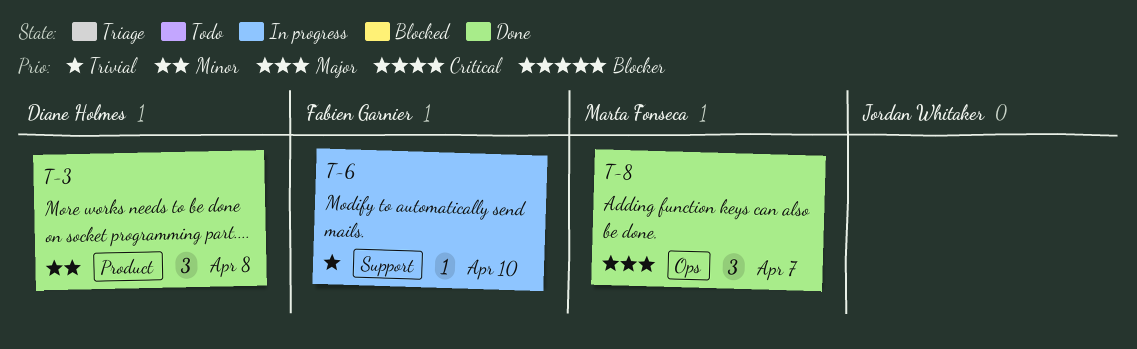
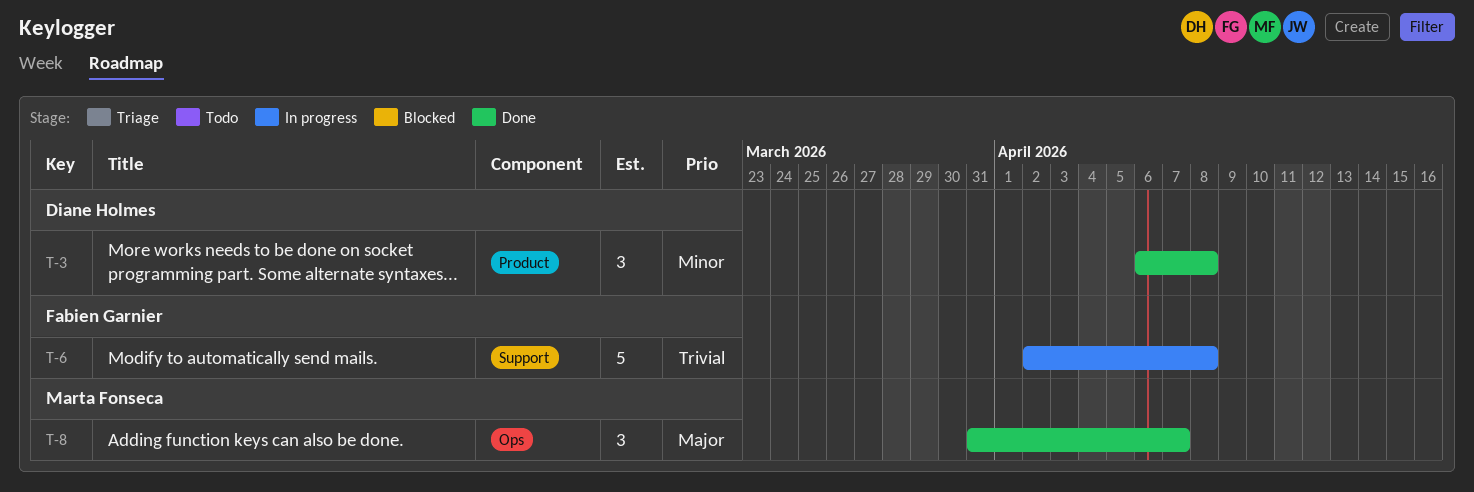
T-6, estimate: 1 -> 5
T-6, due: Apr 10 -> Apr 8

